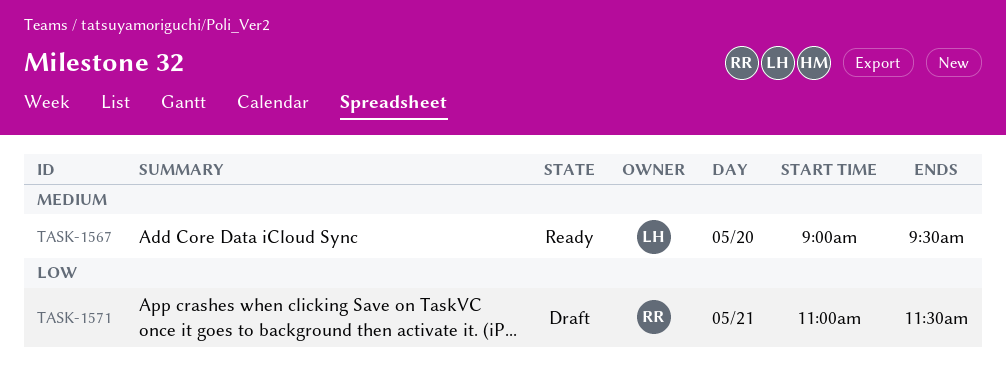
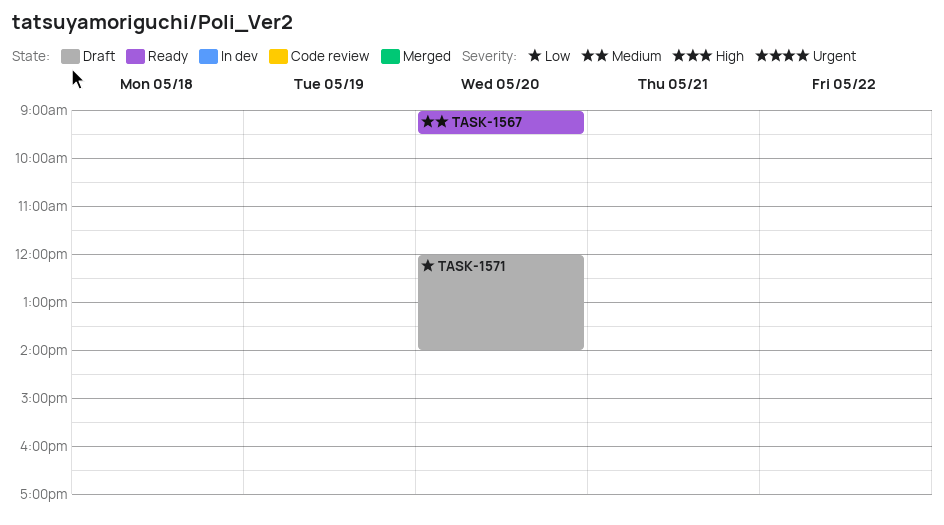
TASK-1571, day: May 21 -> May 20
TASK-1571, begins: 11:00 -> 12:00
TASK-1571, ends: 11:30 -> 14:00

